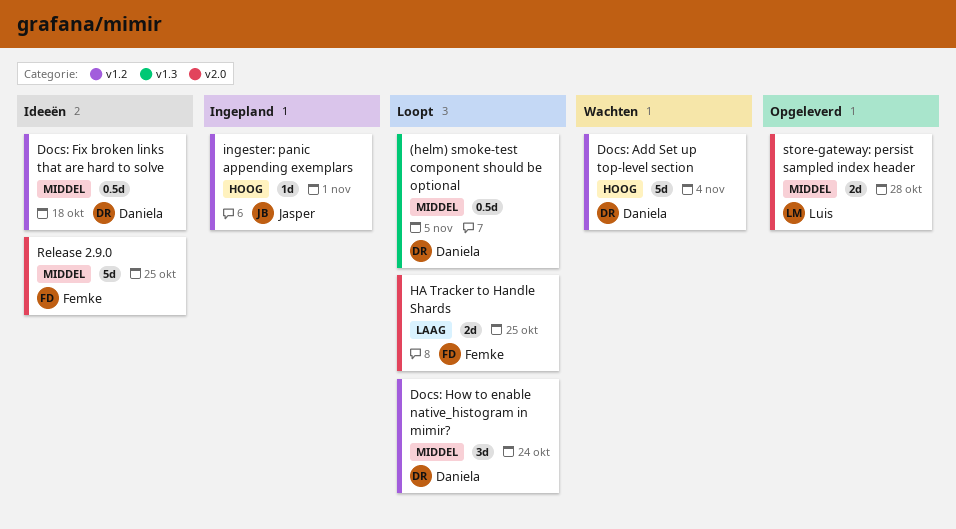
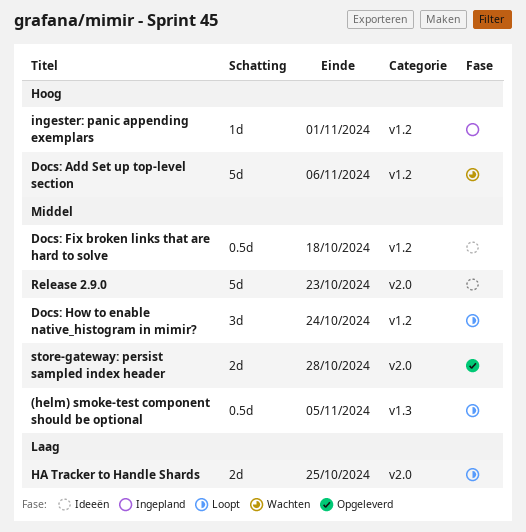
Docs: Add Set up top-level section, due: Nov 4 -> Nov 6
Release 2.9.0, due: Oct 25 -> Oct 23

